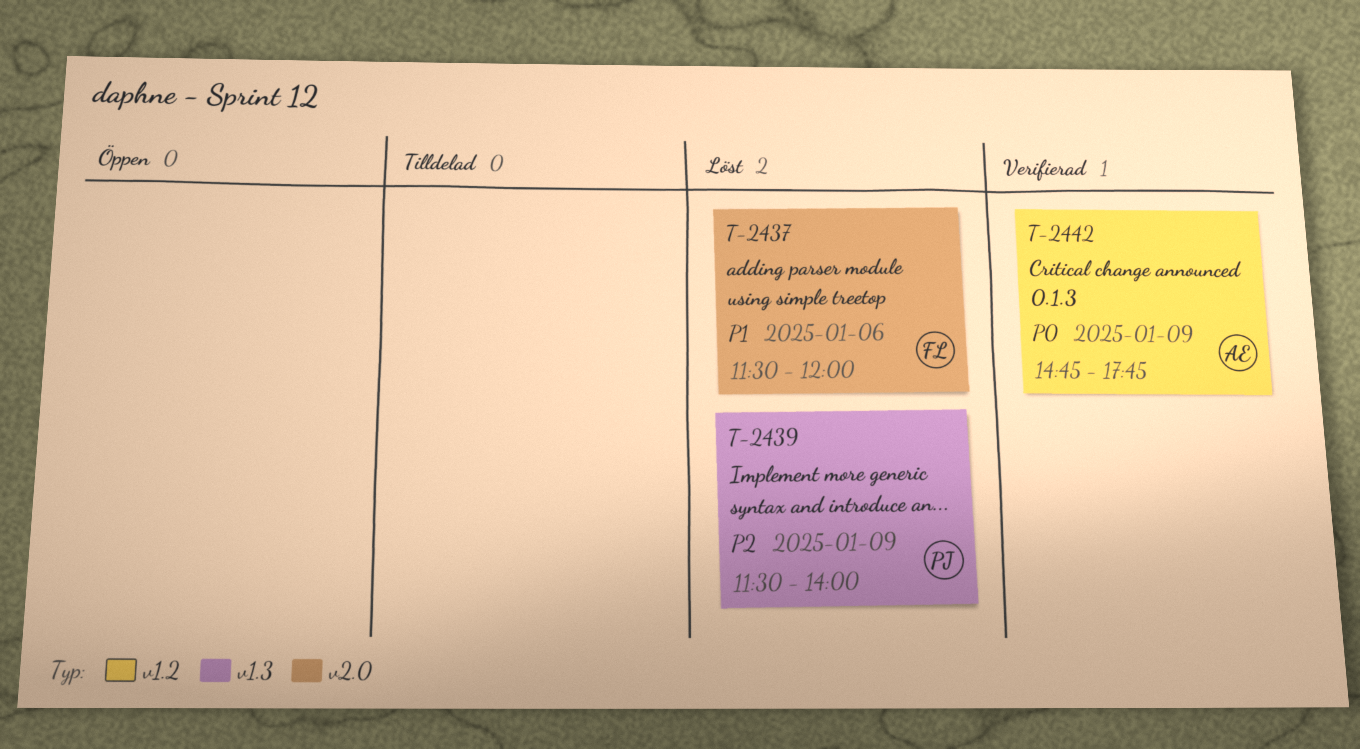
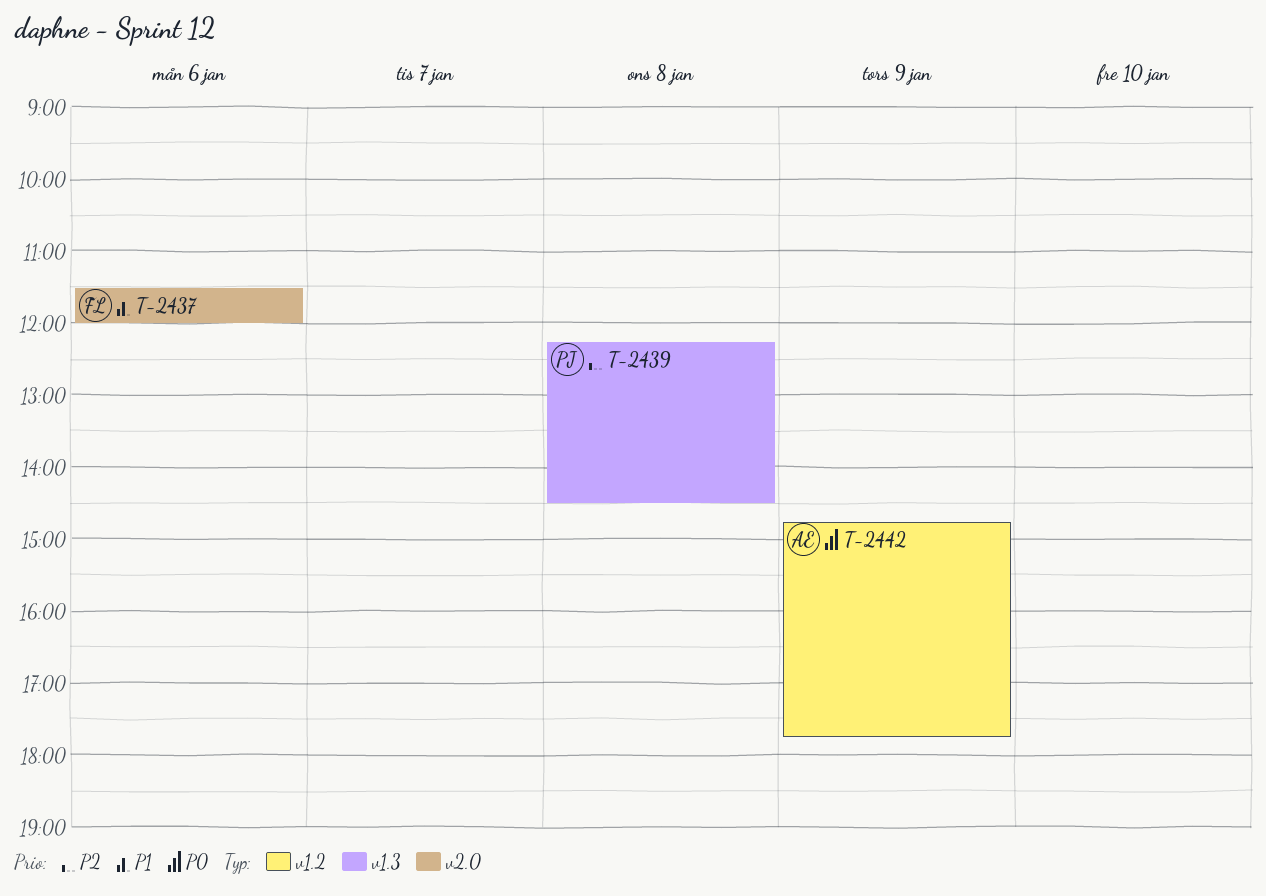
T-2439, day: Jan 9 -> Jan 8
T-2439, begins: 11:30 -> 12:15
T-2439, ends: 14:00 -> 14:30

